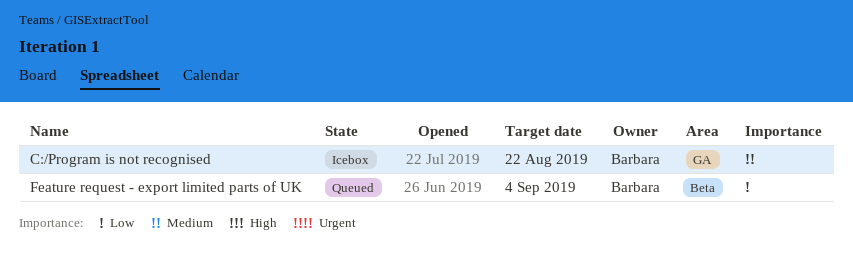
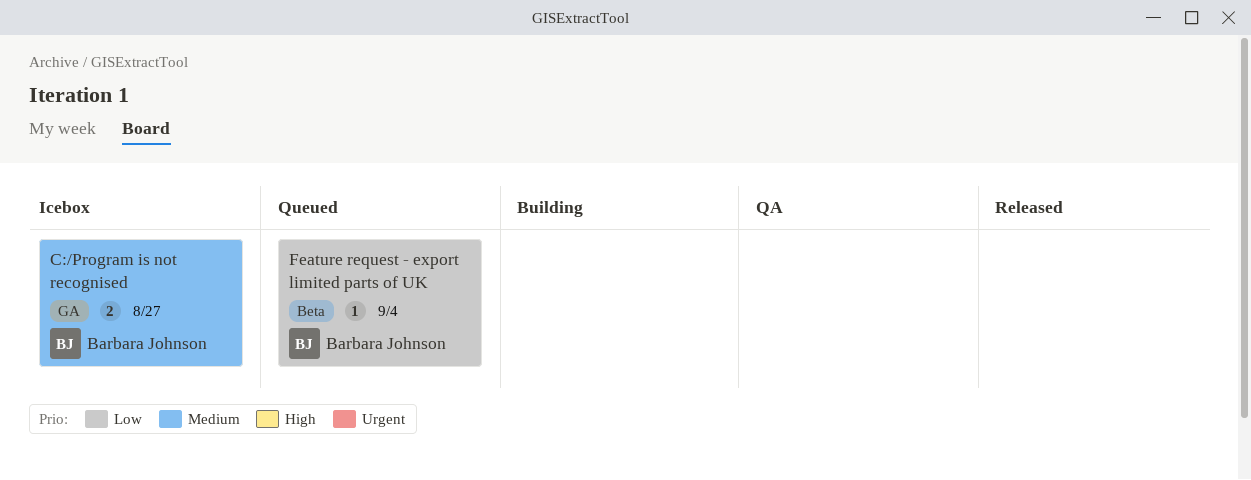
C:/Program is not recognised, due: Aug 22 -> Aug 27

